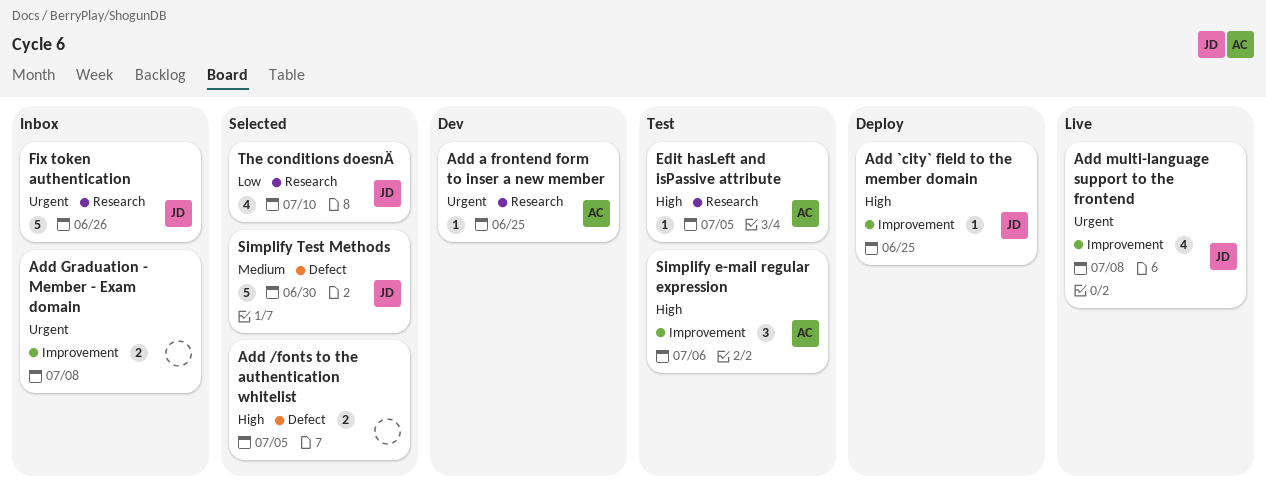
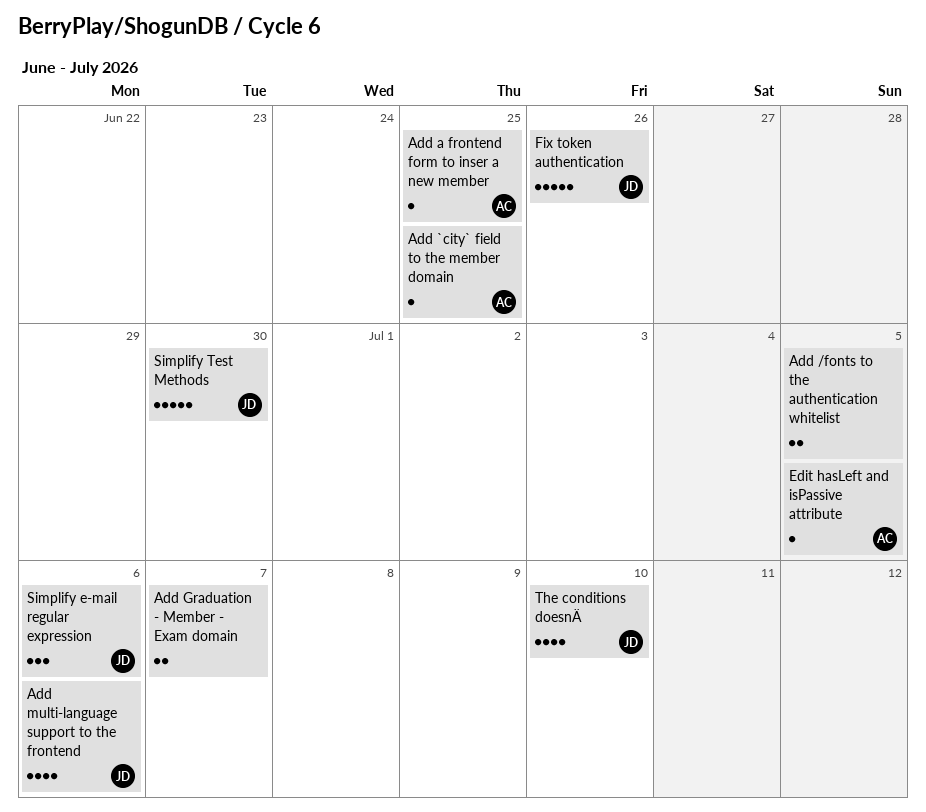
Add `city` field to the member domain, owner: JD -> AC
Add Graduation - Member - Exam domain, due: Jul 8 -> Jul 7
Add multi-language support to the frontend, due: Jul 8 -> Jul 6
Simplify e-mail regular expression, owner: AC -> JD

